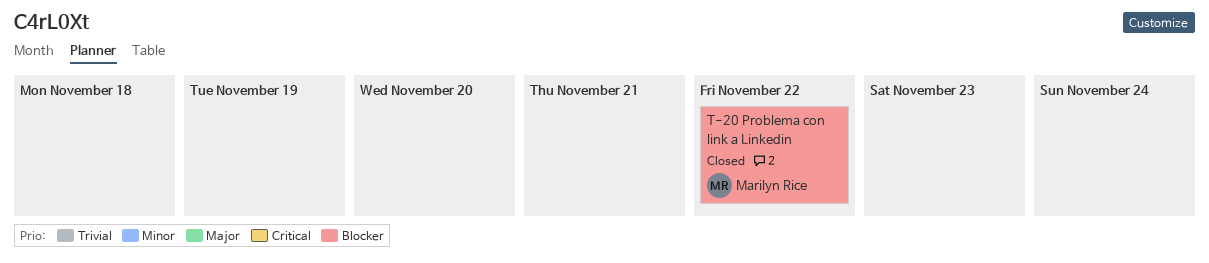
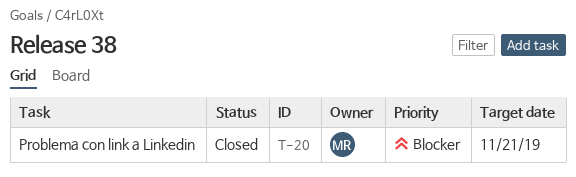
T-20, due: Nov 22 -> Nov 21

